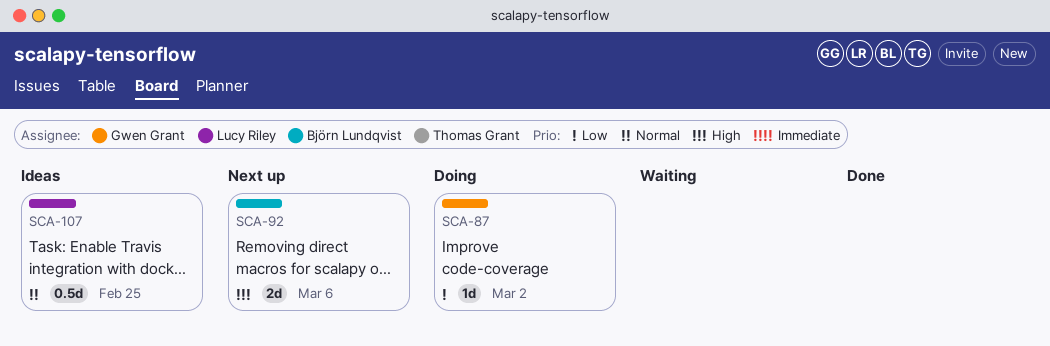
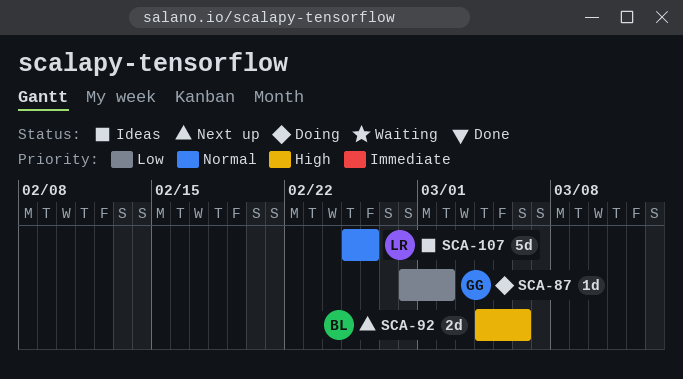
SCA-107, estimate: 0.5d -> 5d
SCA-107, due: Feb 25 -> Feb 26

